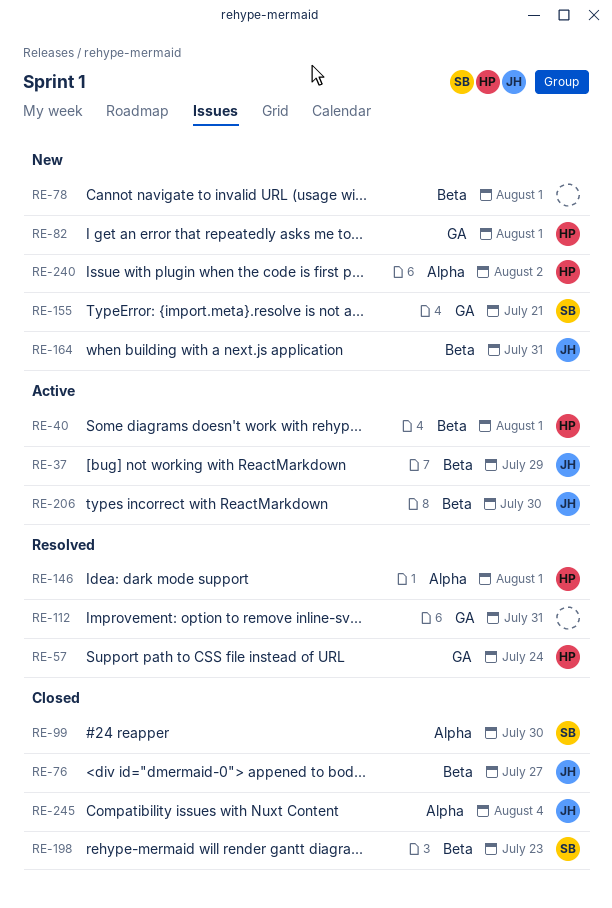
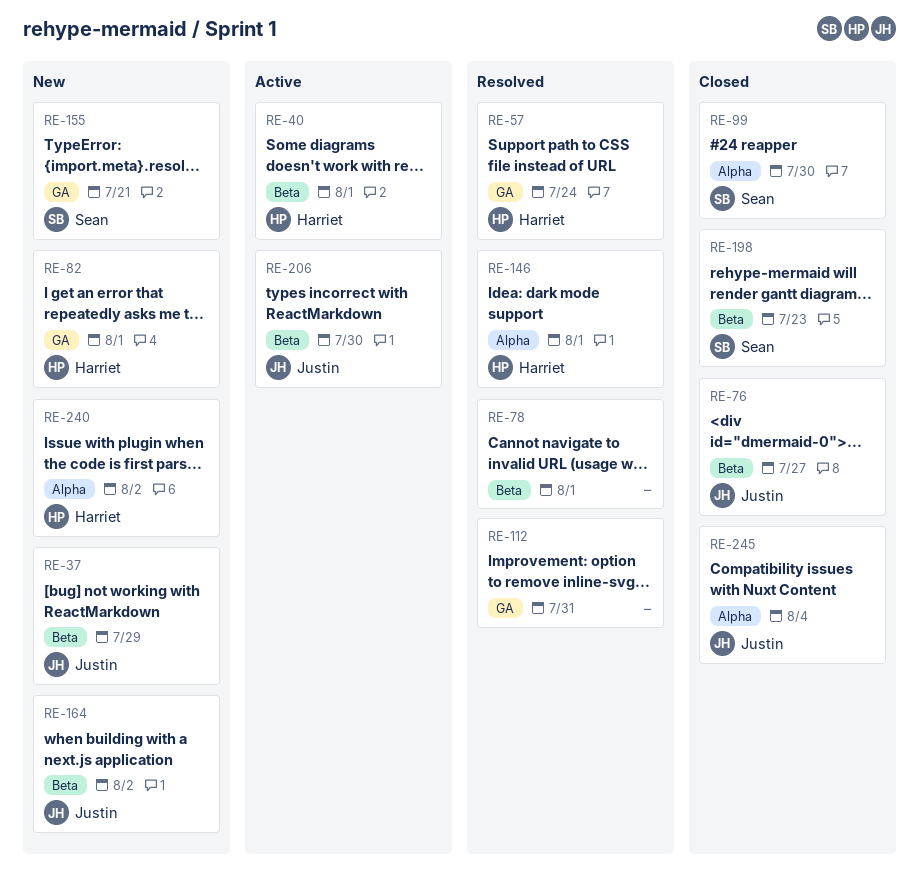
RE-37, status: Active -> New
RE-78, status: New -> Resolved
RE-164, due: Jul 31 -> Aug 2

